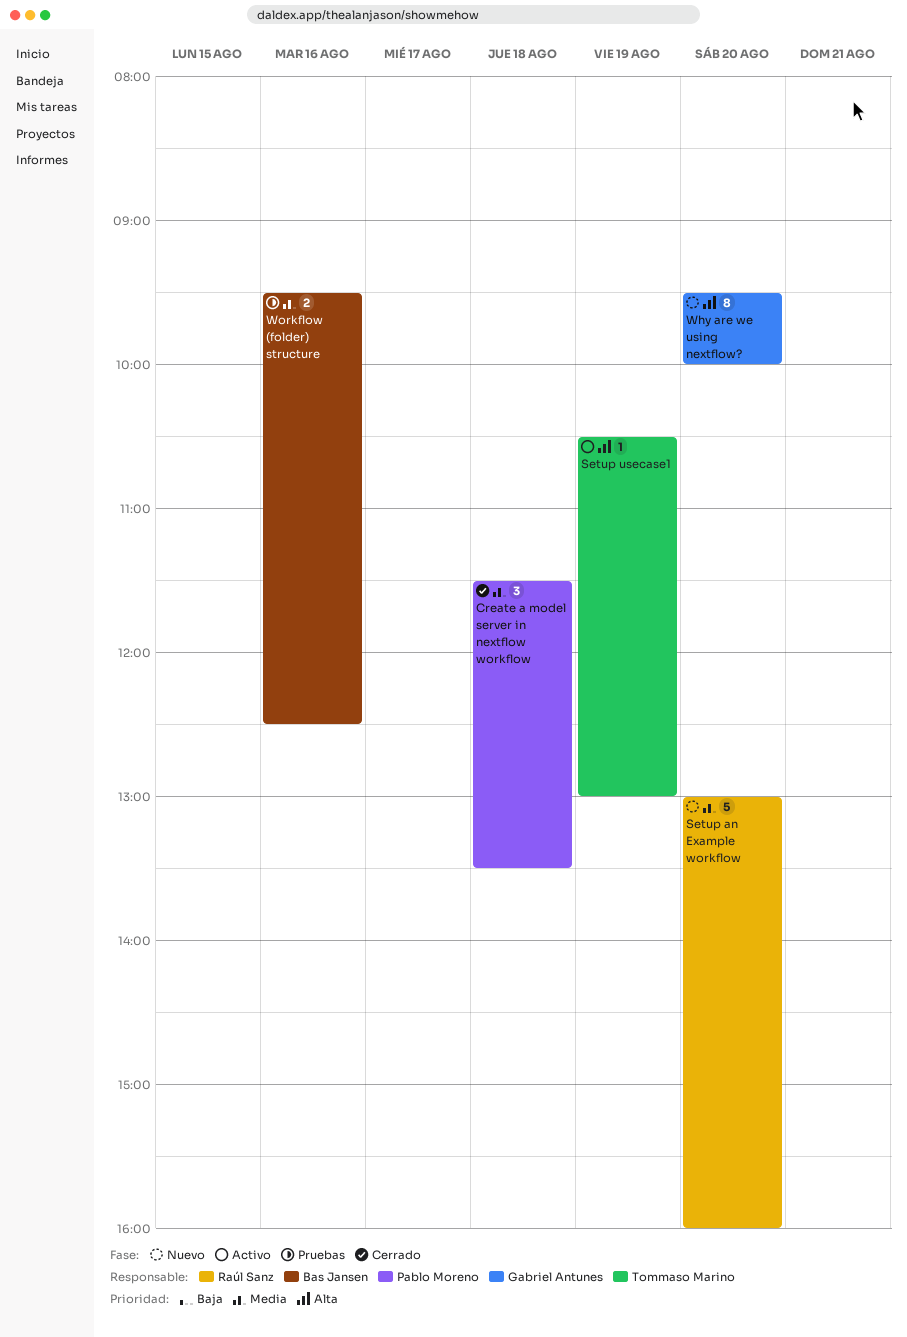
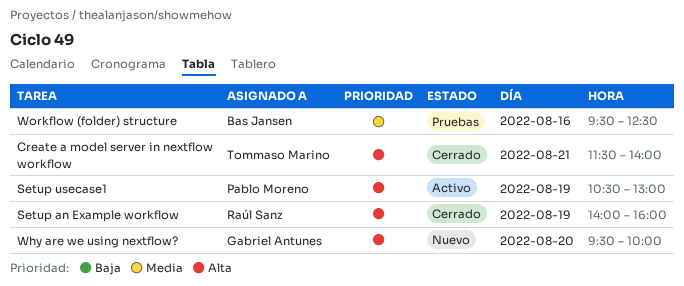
Create a model server in nextflow workflow, owner: Pablo Moreno -> Tommaso Marino
Create a model server in nextflow workflow, priority: Media -> Alta
Create a model server in nextflow workflow, day: Aug 18 -> Aug 21
Create a model server in nextflow workflow, ends: 13:30 -> 14:00
Setup an Example workflow, status: Nuevo -> Cerrado
Setup an Example workflow, priority: Media -> Alta
Setup an Example workflow, day: Aug 20 -> Aug 19
Setup an Example workflow, begins: 13:00 -> 14:00
Setup usecase1, owner: Tommaso Marino -> Pablo Moreno

